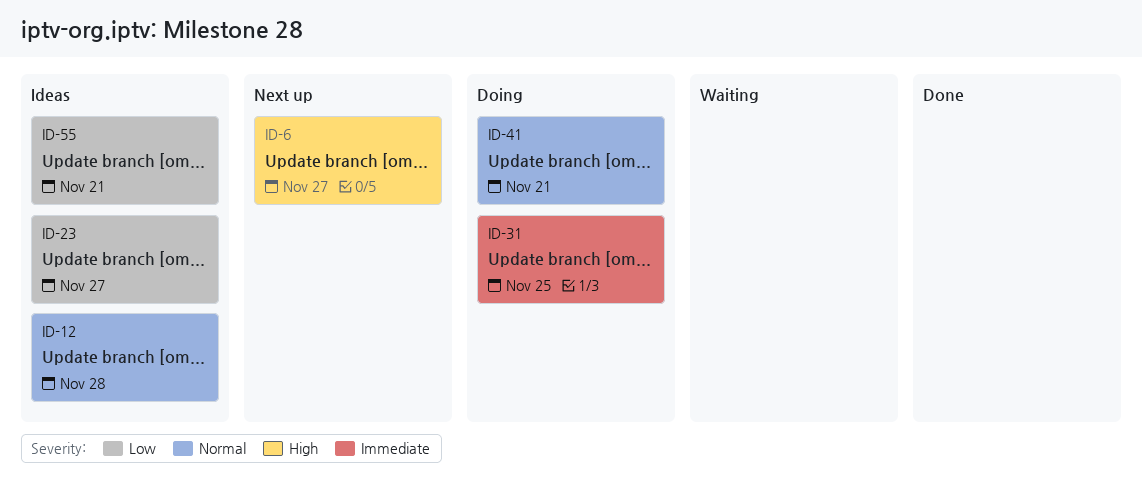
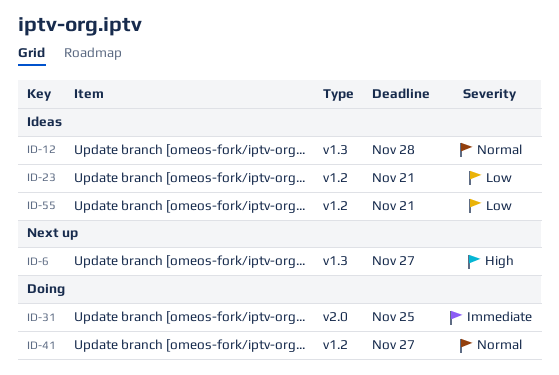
ID-23, due: Nov 27 -> Nov 21
ID-41, due: Nov 21 -> Nov 27

